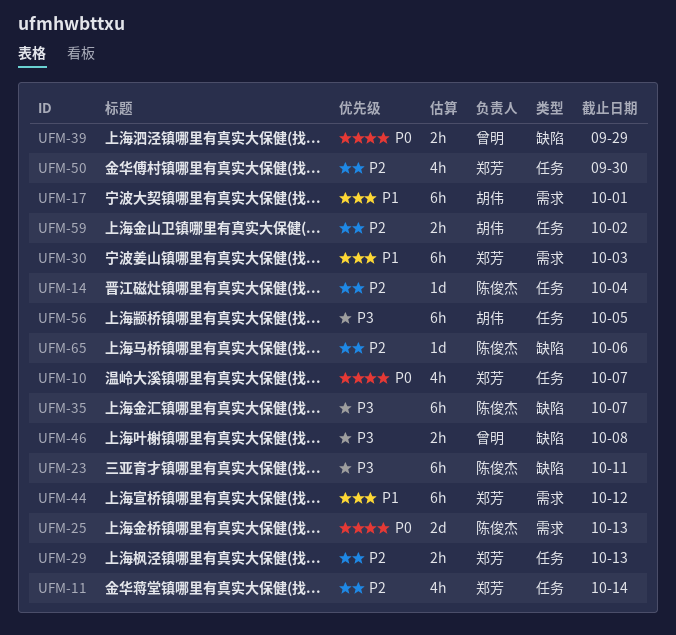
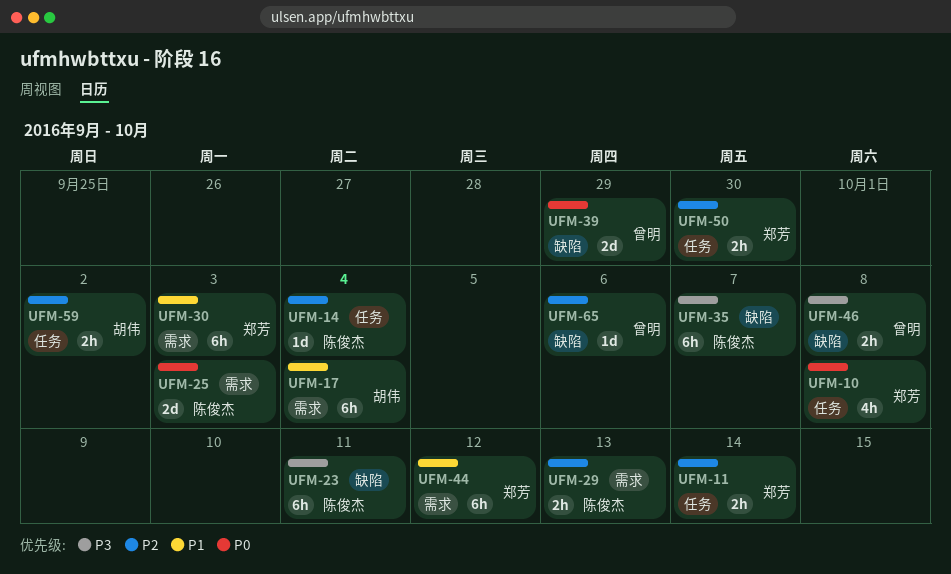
UFM-10, due: Oct 7 -> Oct 8
UFM-11, estimate: 4h -> 2h
UFM-17, due: Oct 1 -> Oct 4
UFM-25, due: Oct 13 -> Oct 3
UFM-29, owner: 郑芳 -> 陈俊杰
UFM-29, label: 任务 -> 需求
UFM-39, estimate: 2h -> 2d
UFM-50, estimate: 4h -> 2h
UFM-56: present -> none
UFM-65, owner: 陈俊杰 -> 曾明

